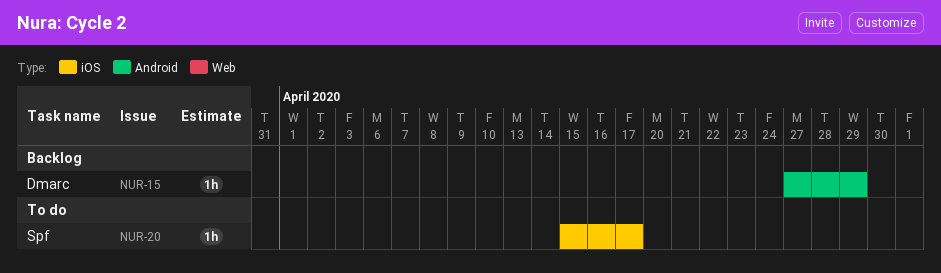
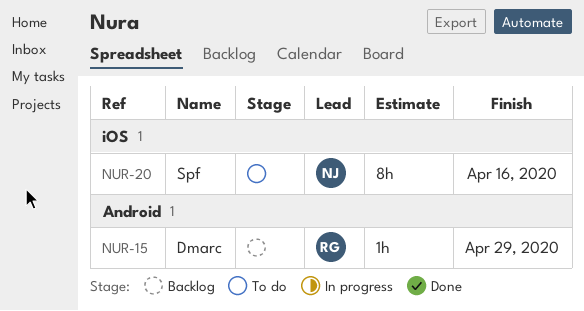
NUR-20, estimate: 1h -> 8h
NUR-20, due: Apr 17 -> Apr 16

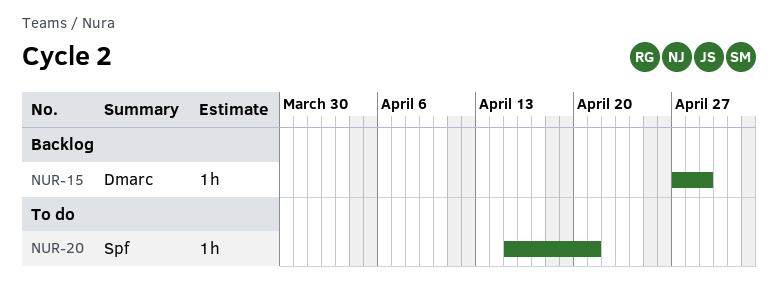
NUR-20, estimate: 8h -> 1h
NUR-20, due: Apr 16 -> Apr 21

